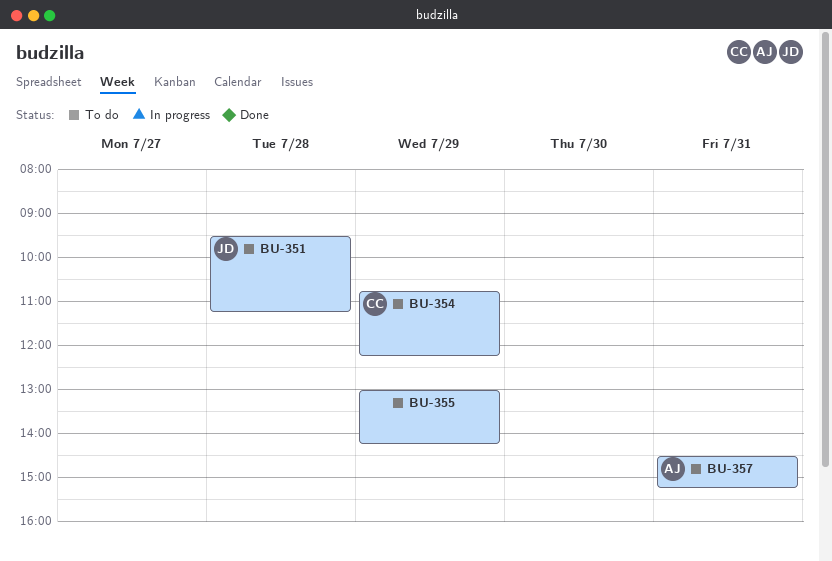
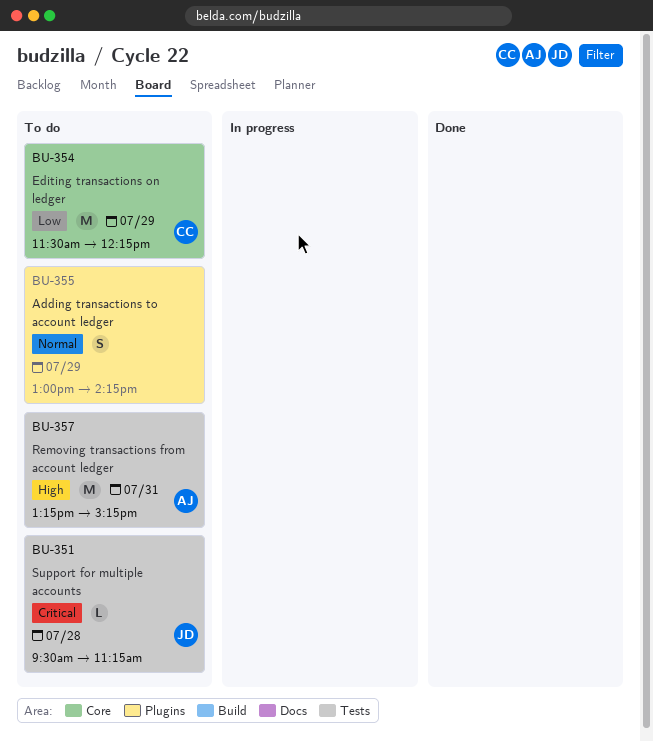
BU-354, begins: 10:45 -> 11:30
BU-357, begins: 14:30 -> 13:15

